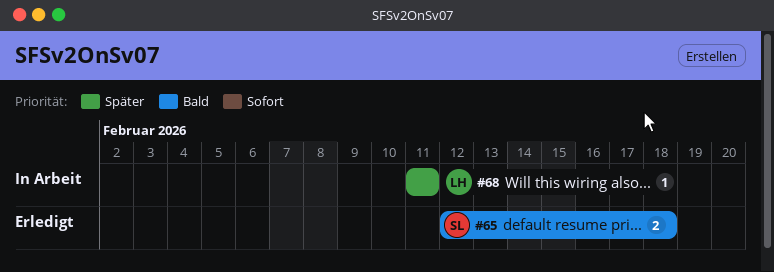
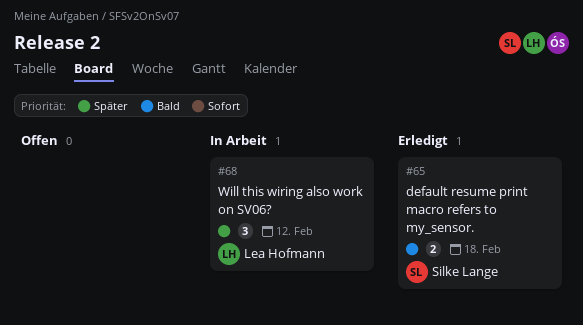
#68, estimate: 1 -> 3
#68, due: Feb 11 -> Feb 12

